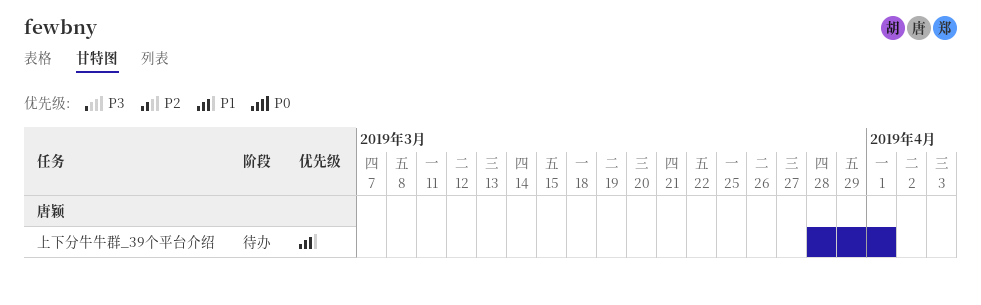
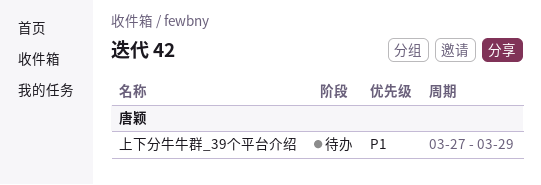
上下分牛牛群_39个平台介绍, start: Mar 28 -> Mar 27
上下分牛牛群_39个平台介绍, due: Apr 1 -> Mar 29

